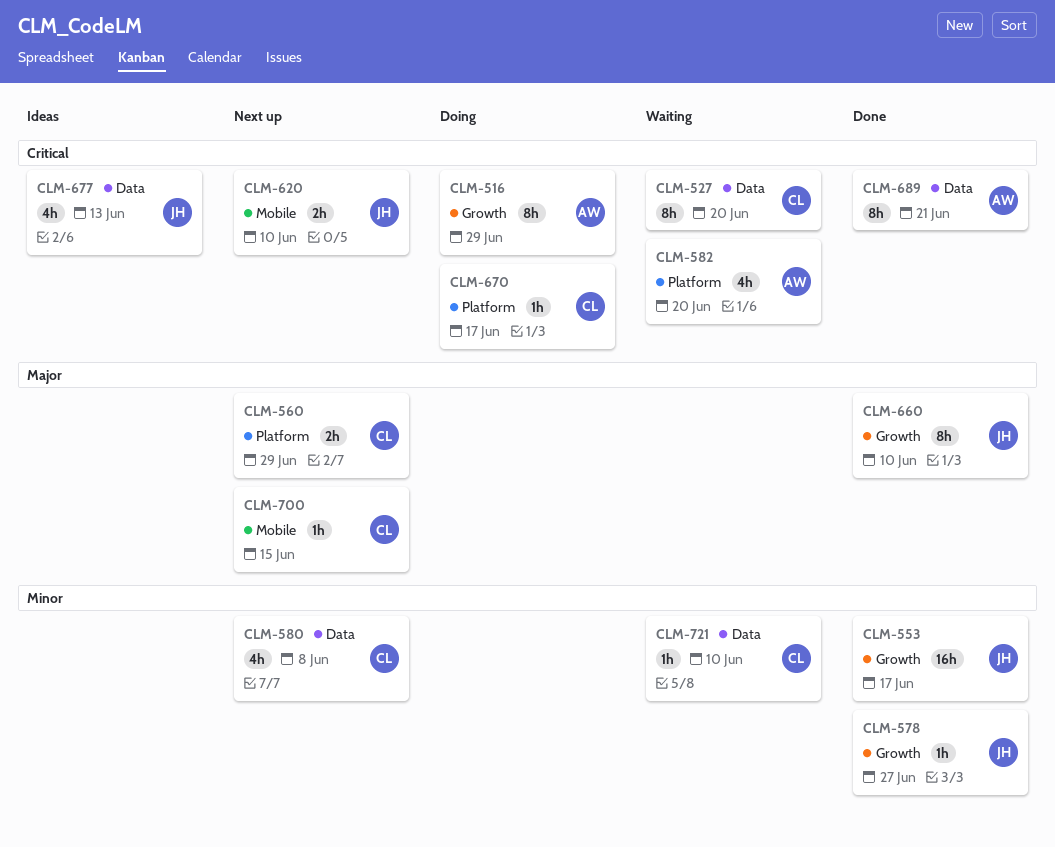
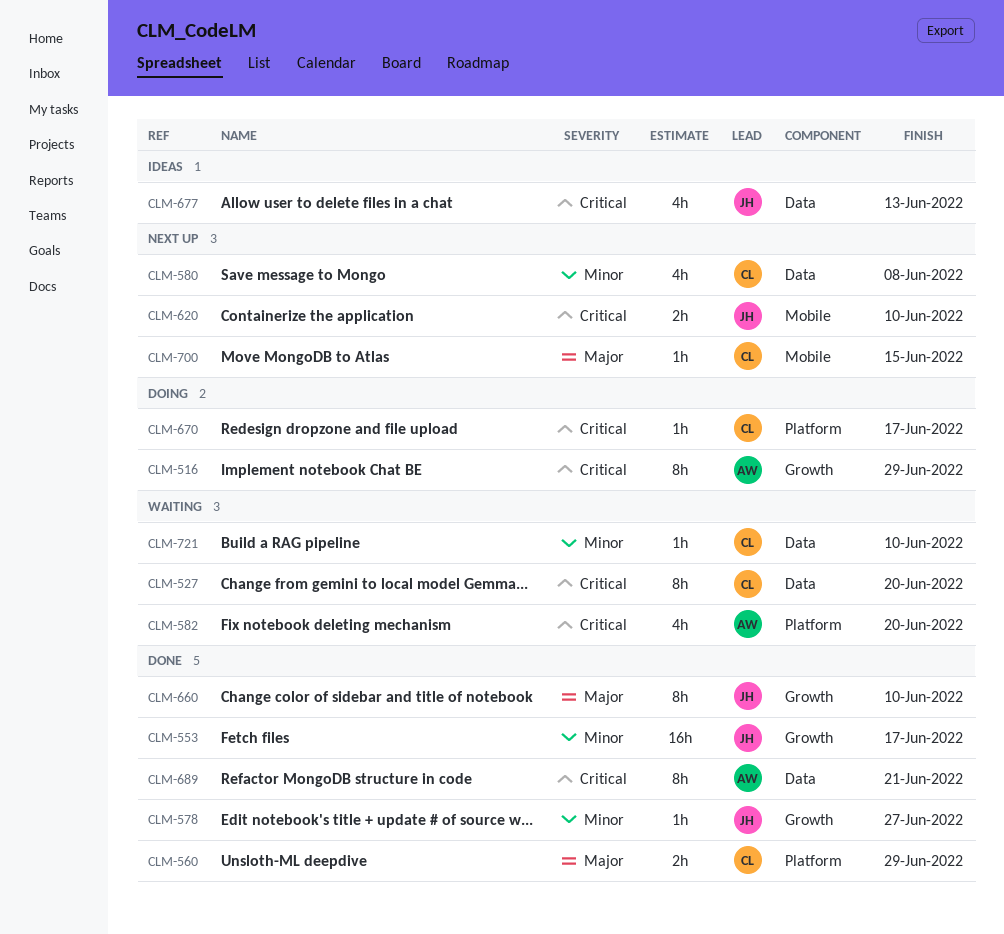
CLM-560, status: Next up -> Done

